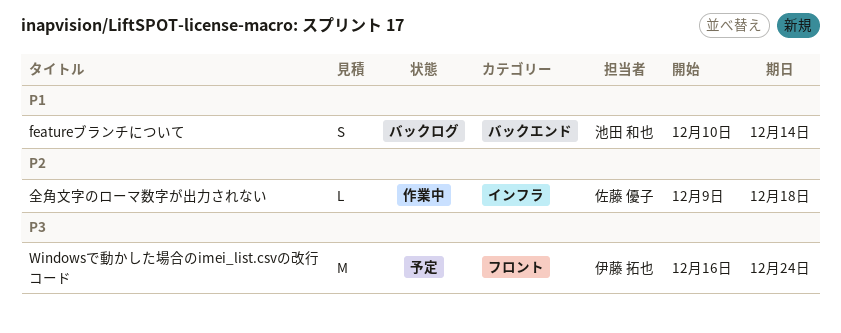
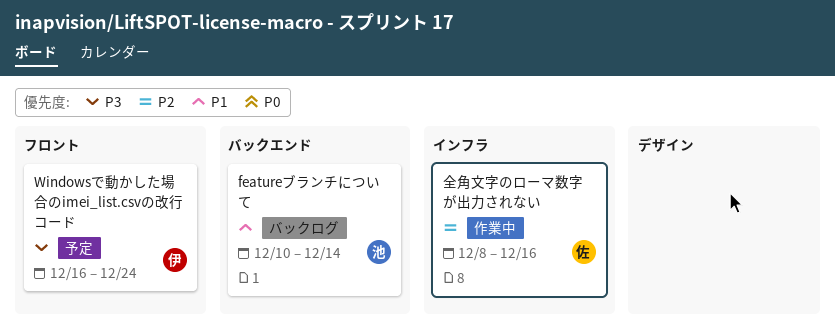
全角文字のローマ数字が出力されない, start: Dec 9 -> Dec 8
全角文字のローマ数字が出力されない, due: Dec 18 -> Dec 16

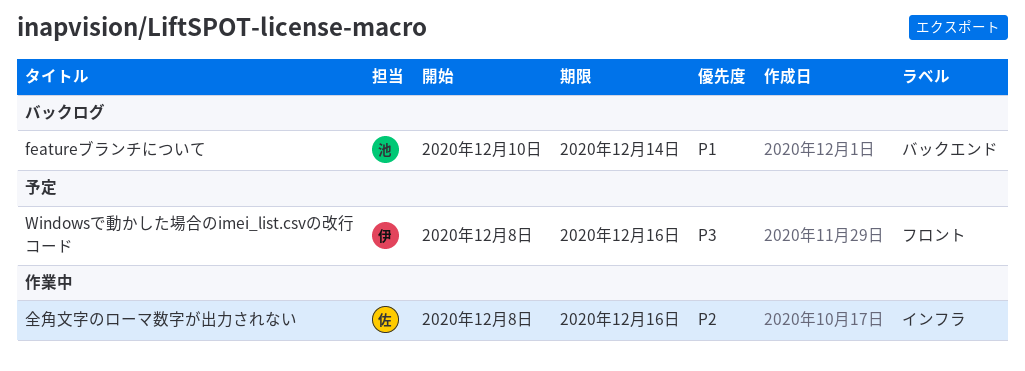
Windowsで動かした場合のimei_list.csvの改行コード, start: Dec 16 -> Dec 8
Windowsで動かした場合のimei_list.csvの改行コード, due: Dec 24 -> Dec 16

